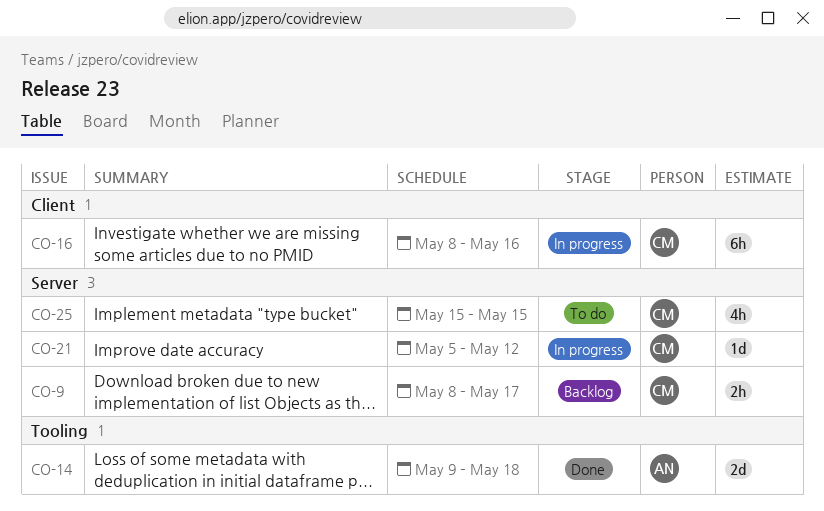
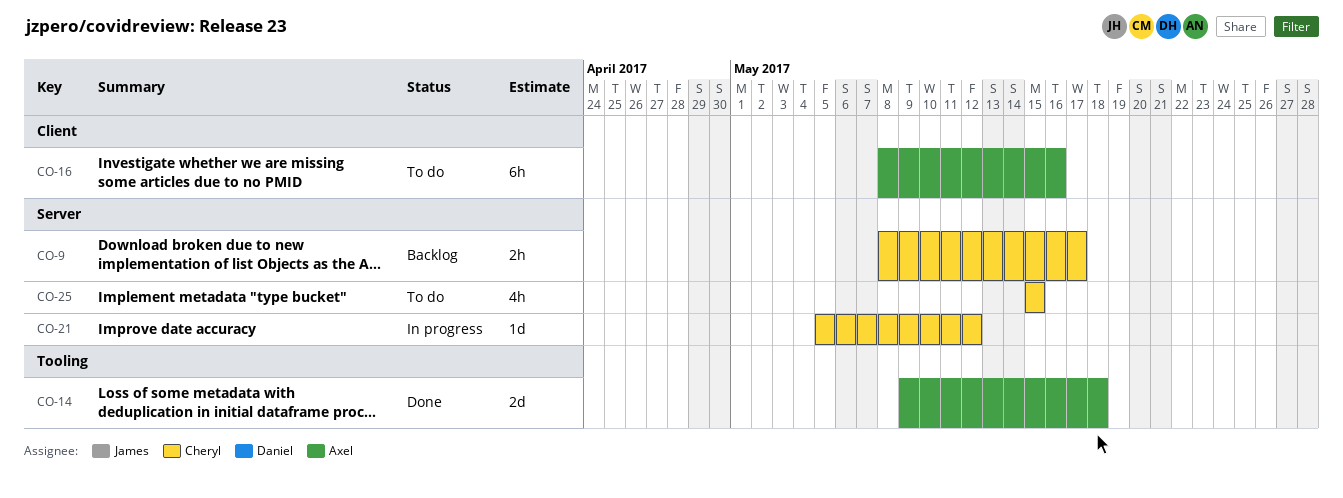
CO-16, status: In progress -> To do
CO-16, owner: Cheryl -> Axel

